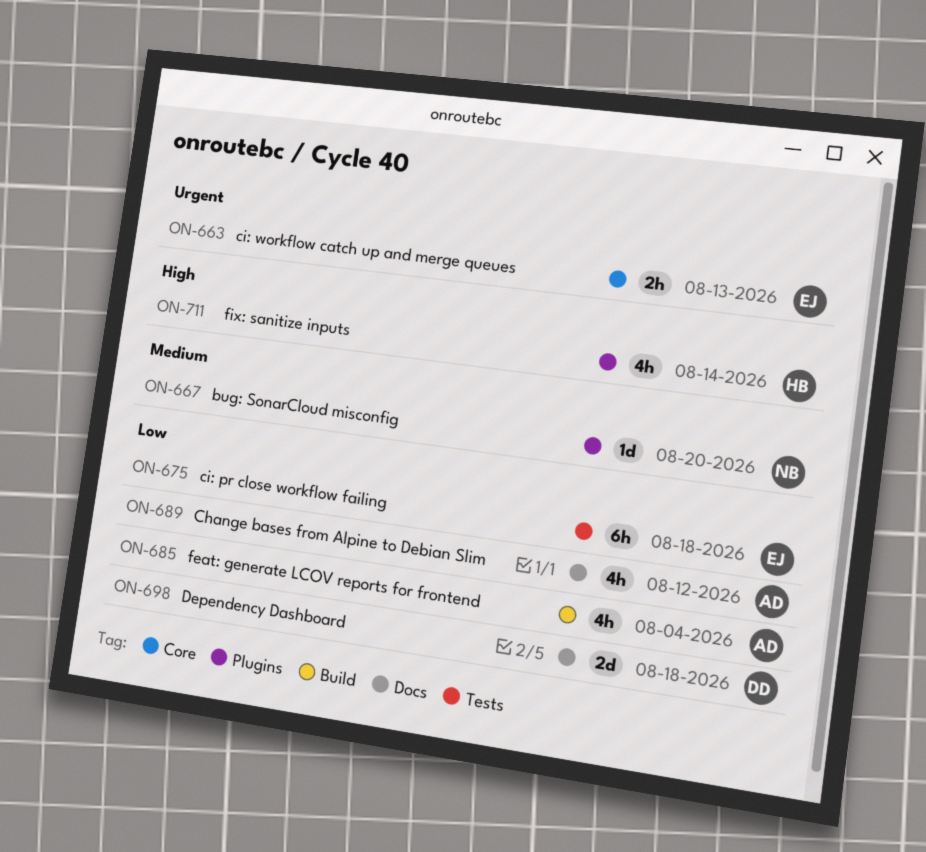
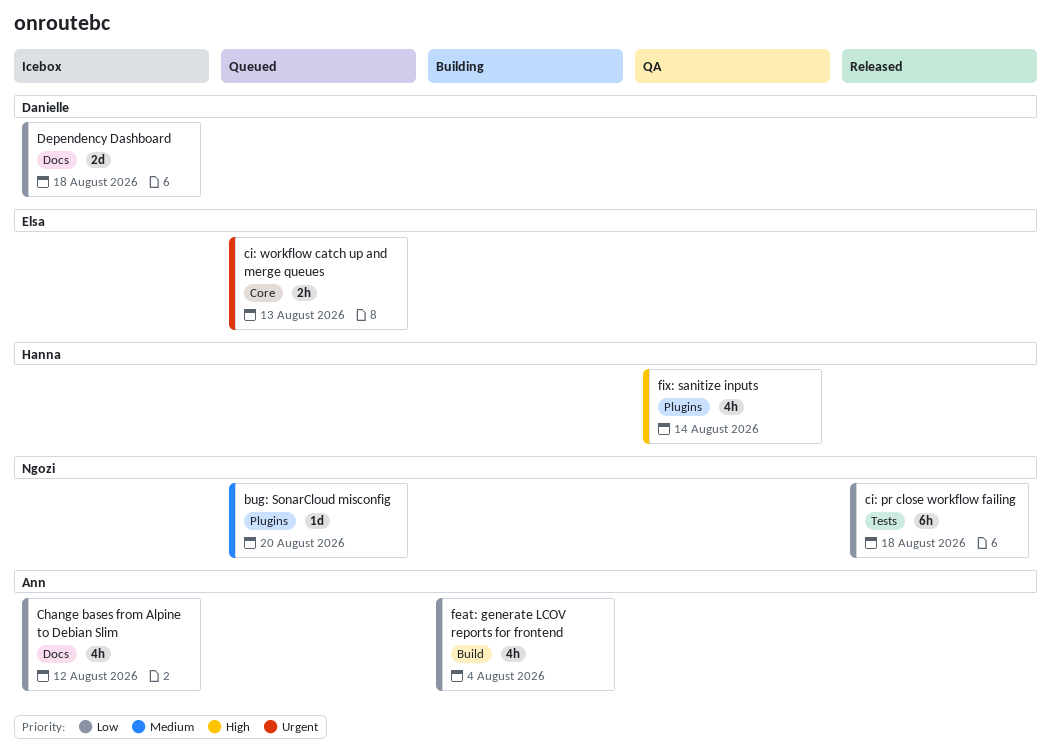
ci: pr close workflow failing, owner: Elsa -> Ngozi

